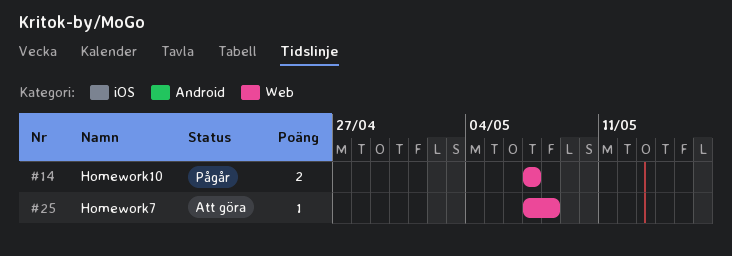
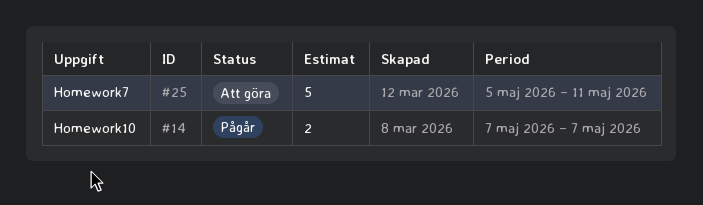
#25, estimate: 1 -> 5
#25, start: May 7 -> May 5
#25, due: May 8 -> May 11

